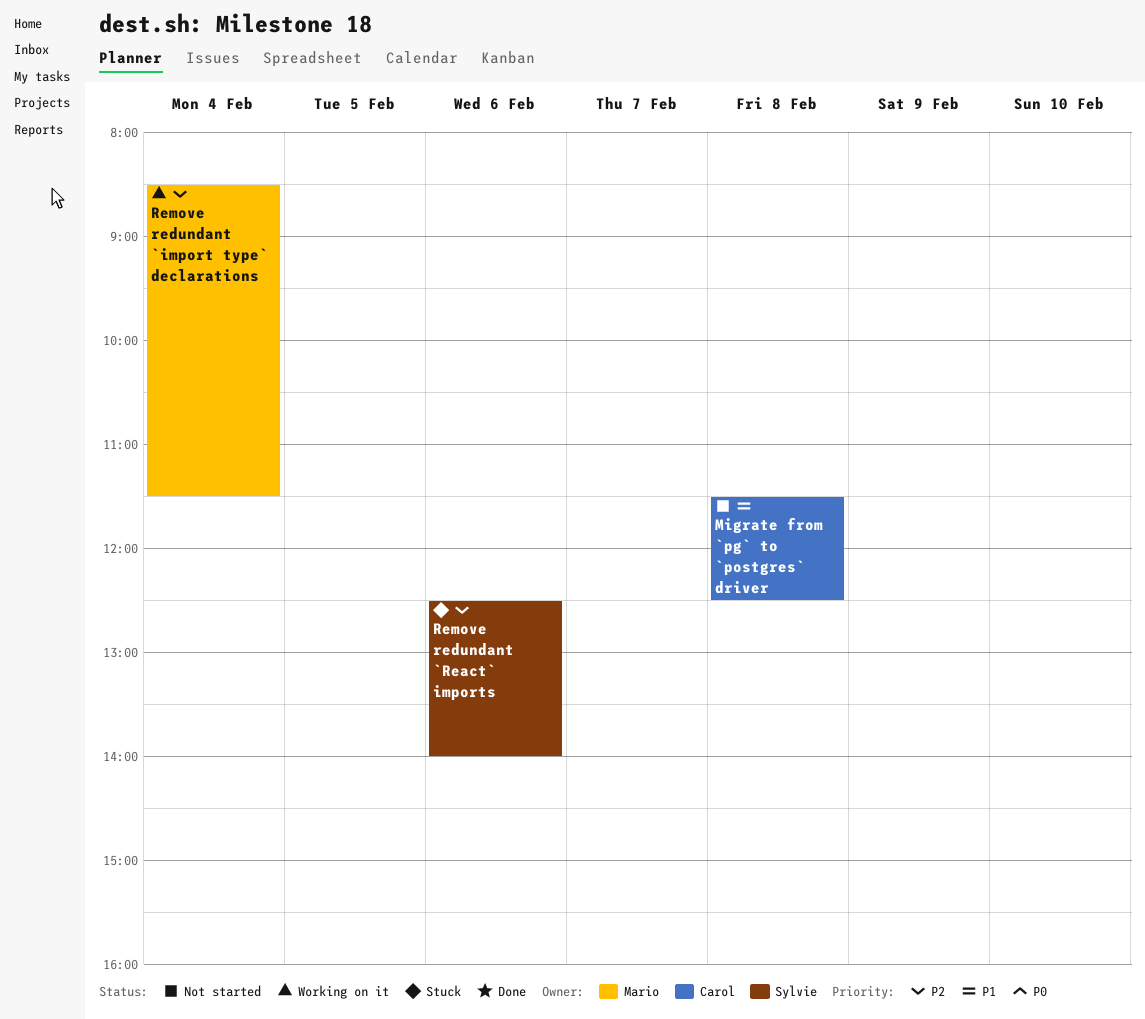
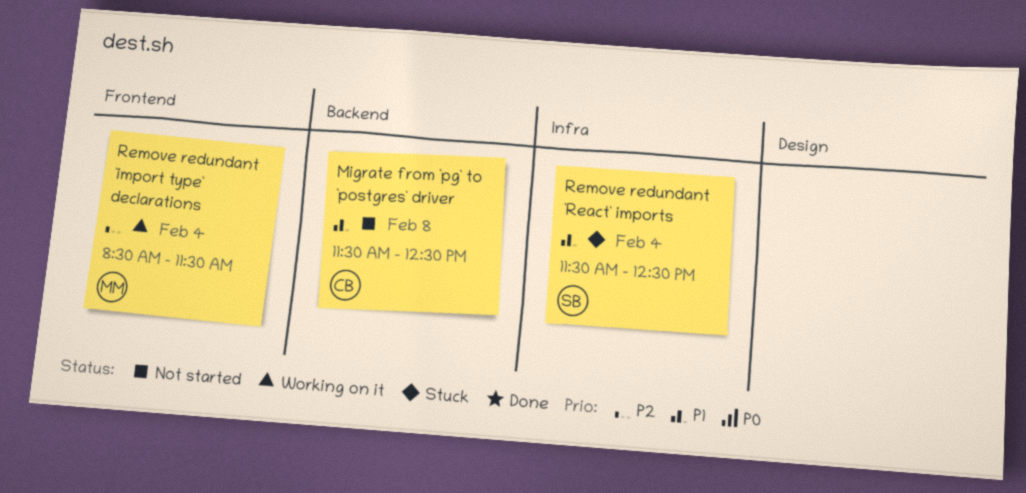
Remove redundant `React` imports, priority: P2 -> P1
Remove redundant `React` imports, day: Feb 6 -> Feb 4
Remove redundant `React` imports, begins: 12:30 -> 11:30
Remove redundant `React` imports, ends: 14:00 -> 12:30

